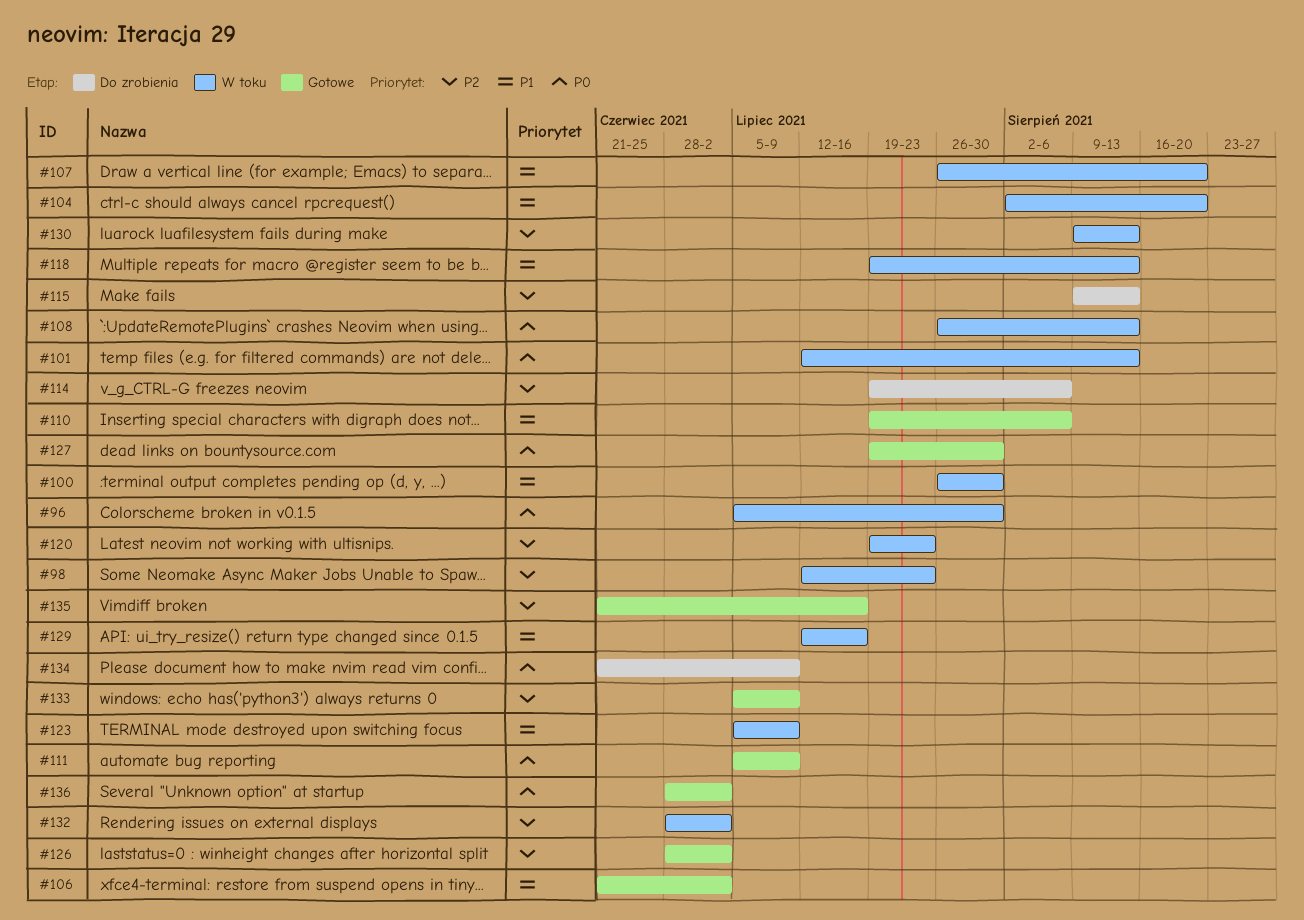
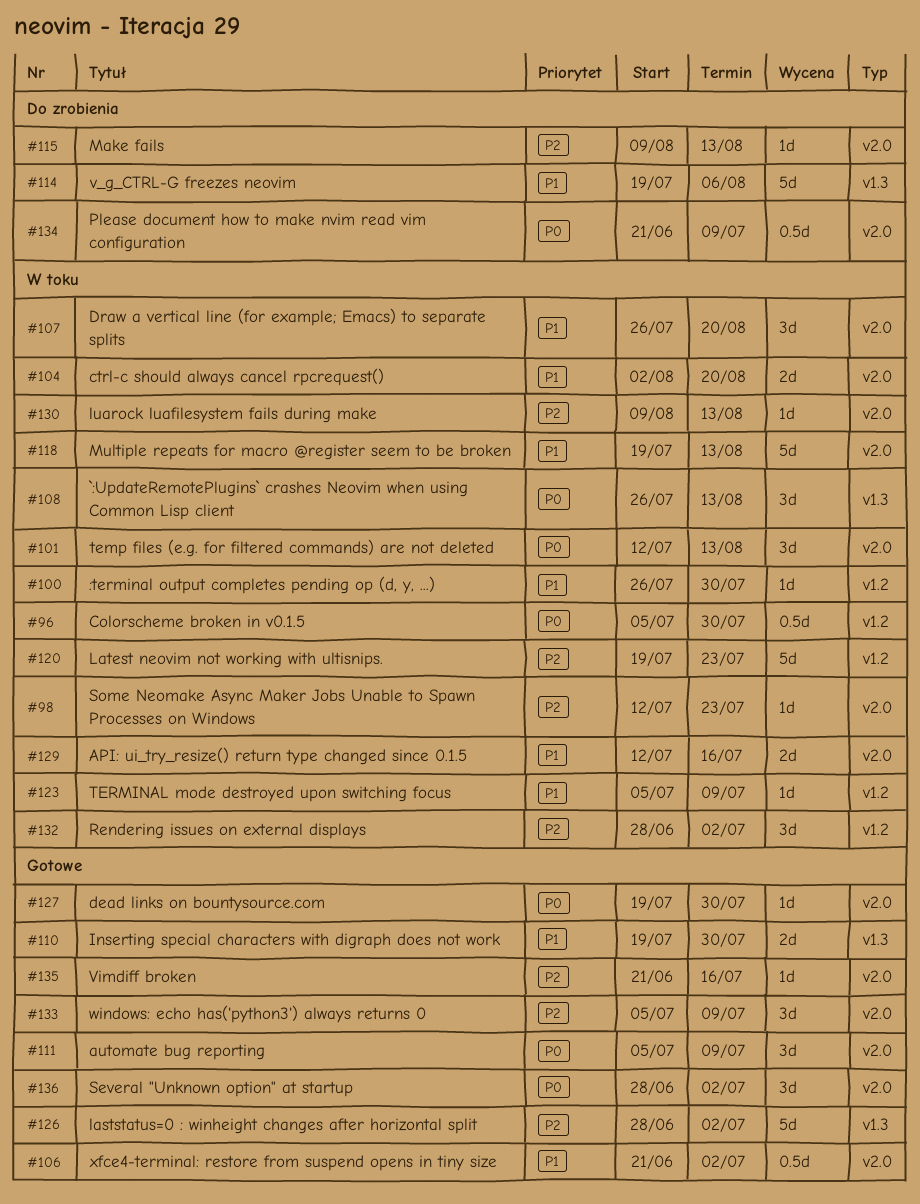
#110, due: Aug 6 -> Jul 30
#114, priority: P2 -> P1

